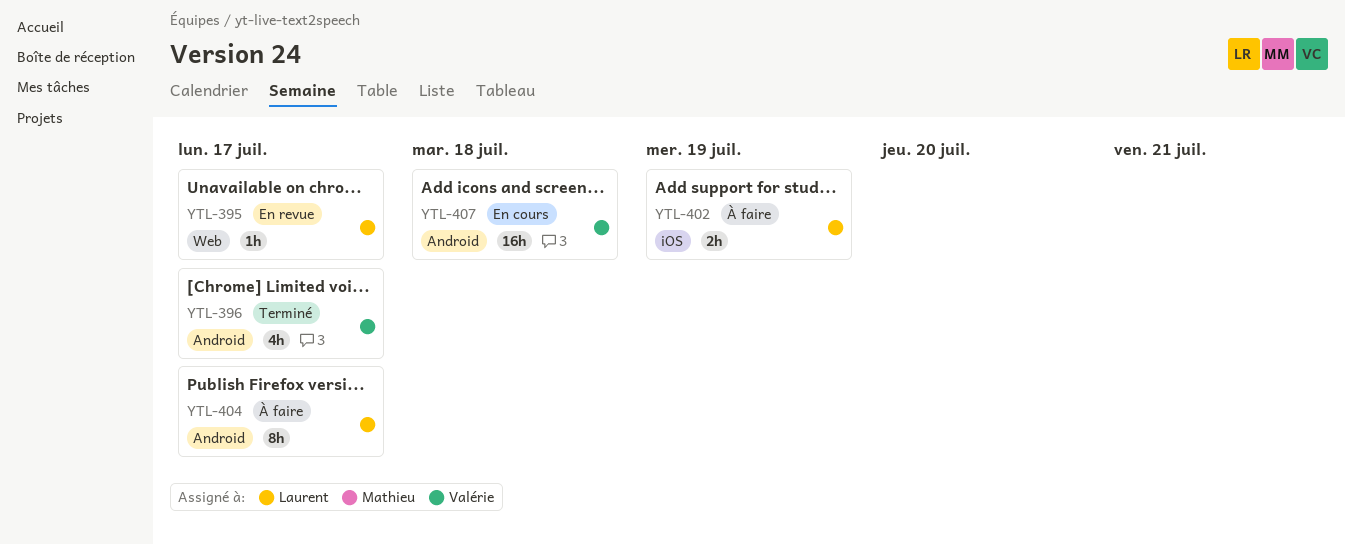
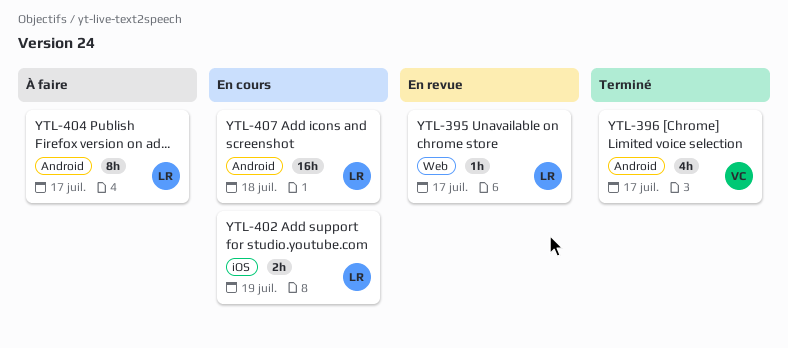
YTL-402, status: À faire -> En cours
YTL-407, owner: Valérie -> Laurent

